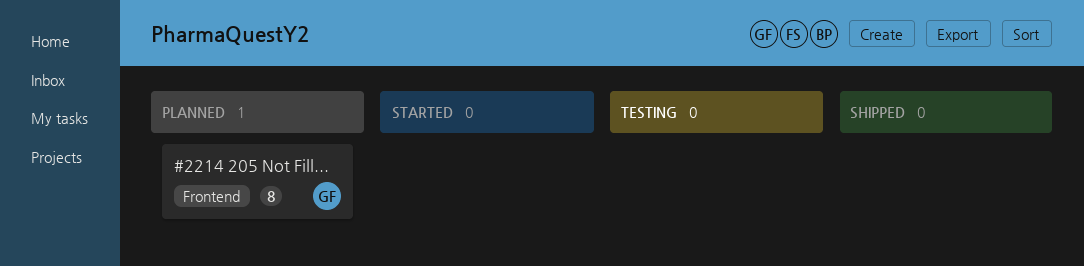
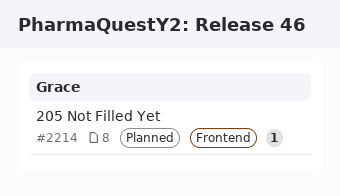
#2214, estimate: 8 -> 1

